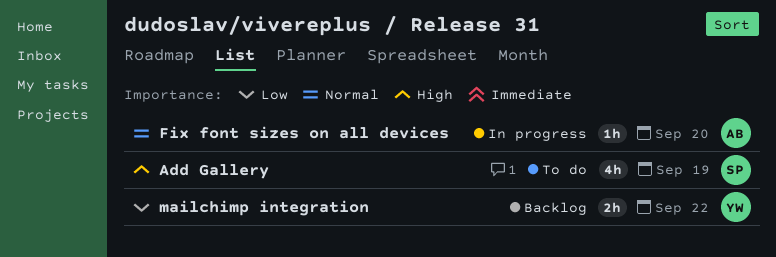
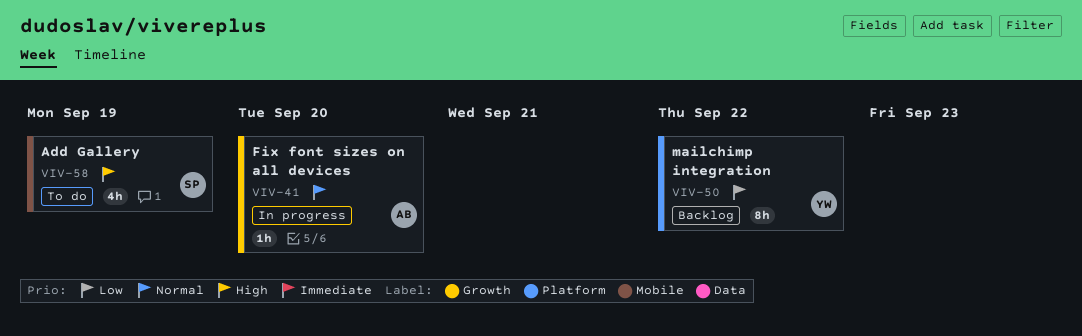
mailchimp integration, estimate: 2h -> 8h

